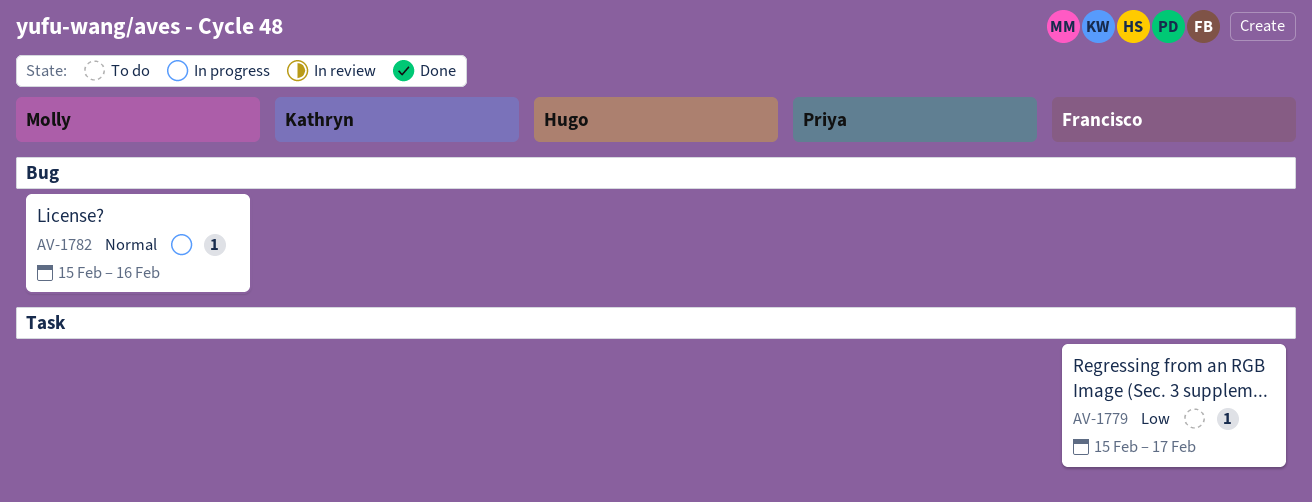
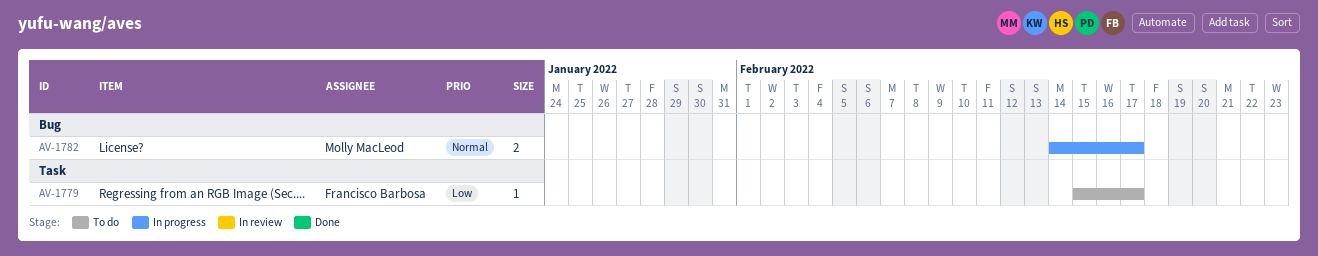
AV-1782, estimate: 1 -> 2
AV-1782, start: Feb 15 -> Feb 14
AV-1782, due: Feb 16 -> Feb 17

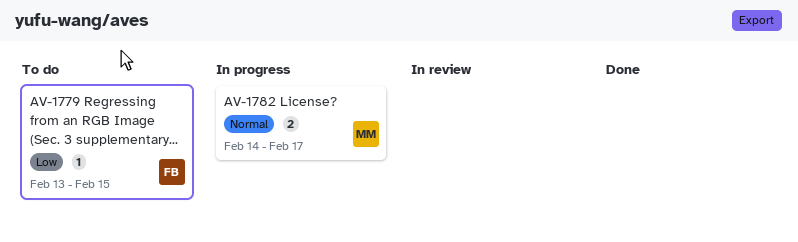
AV-1779, start: Feb 15 -> Feb 13
AV-1779, due: Feb 17 -> Feb 15

